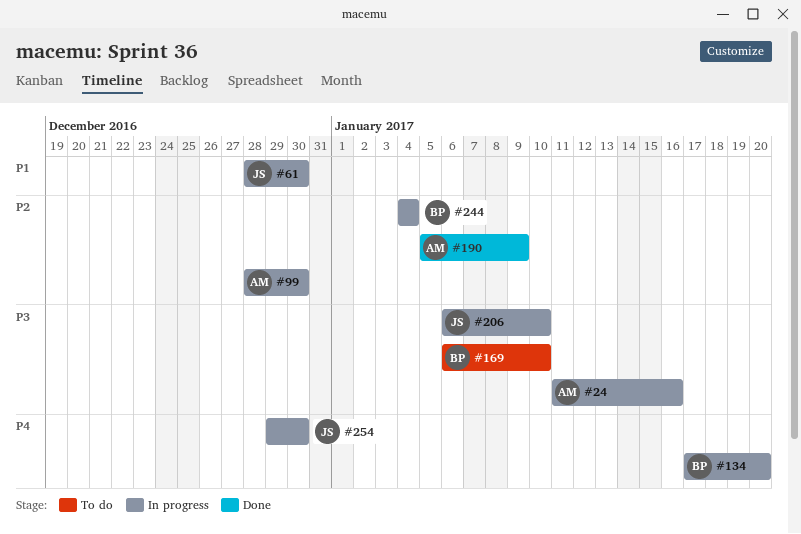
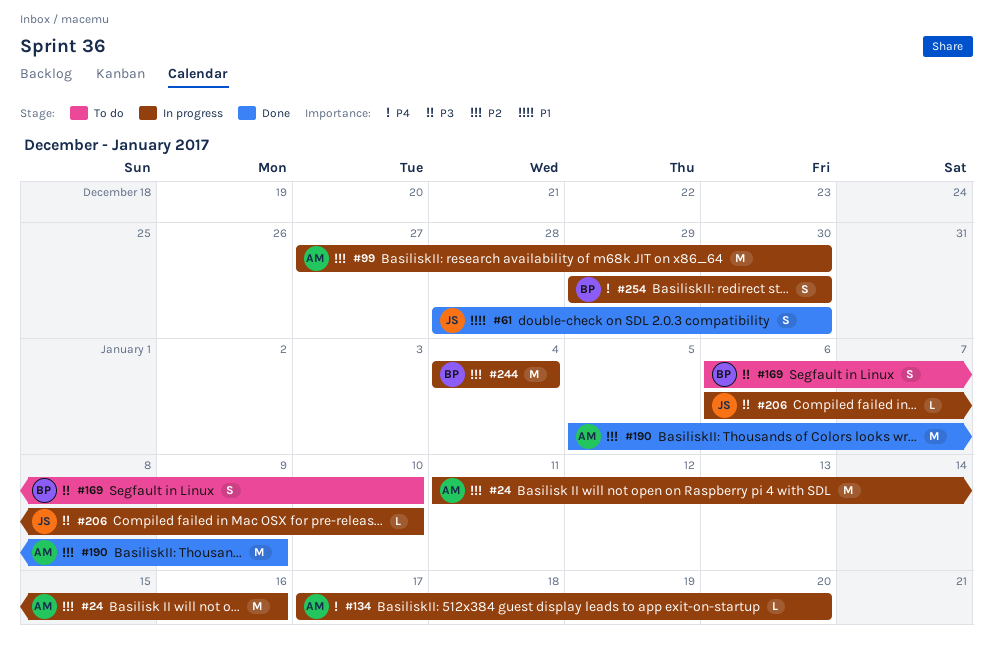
#24, priority: P3 -> P2
#61, status: In progress -> Done
#99, start: Dec 28 -> Dec 27
#134, owner: BP -> AM
#254, owner: JS -> BP

